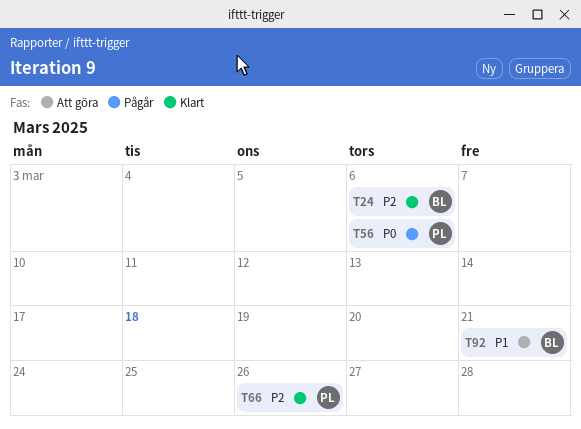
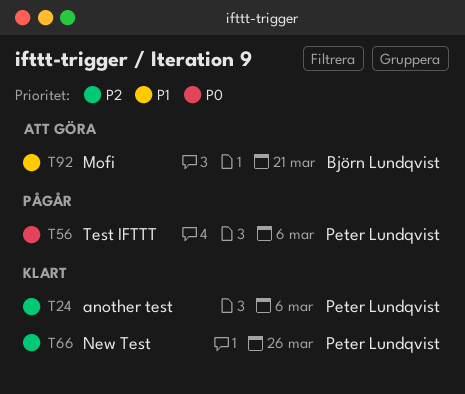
T24, owner: Björn Lundqvist -> Peter Lundqvist

